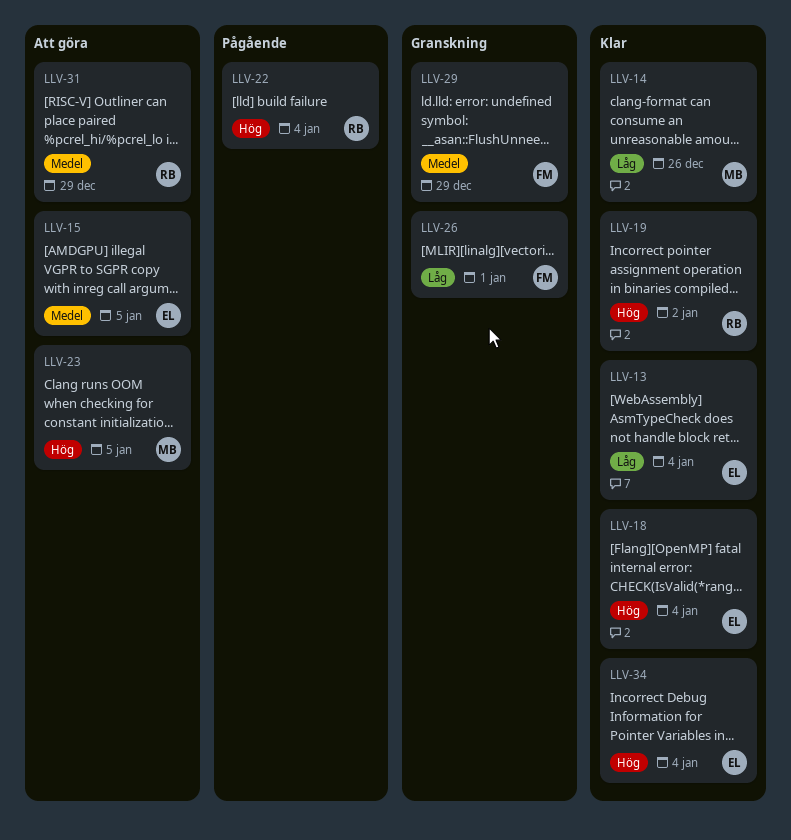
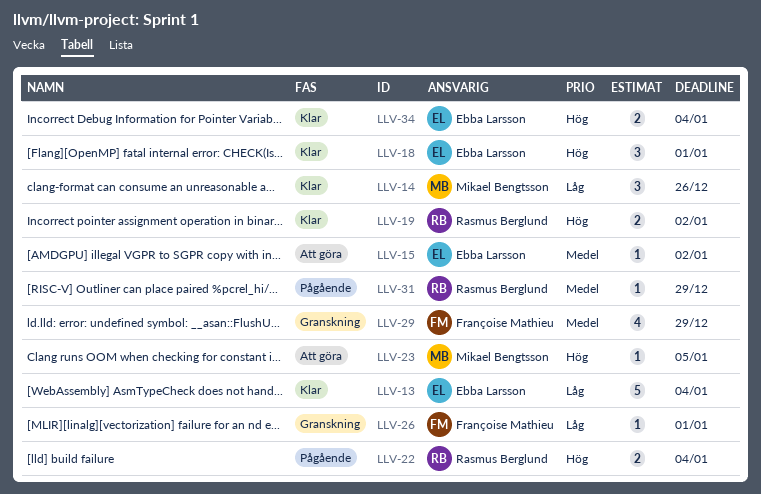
LLV-15, due: Jan 5 -> Jan 2
LLV-18, due: Jan 4 -> Jan 1
LLV-31, status: Att göra -> Pågående

